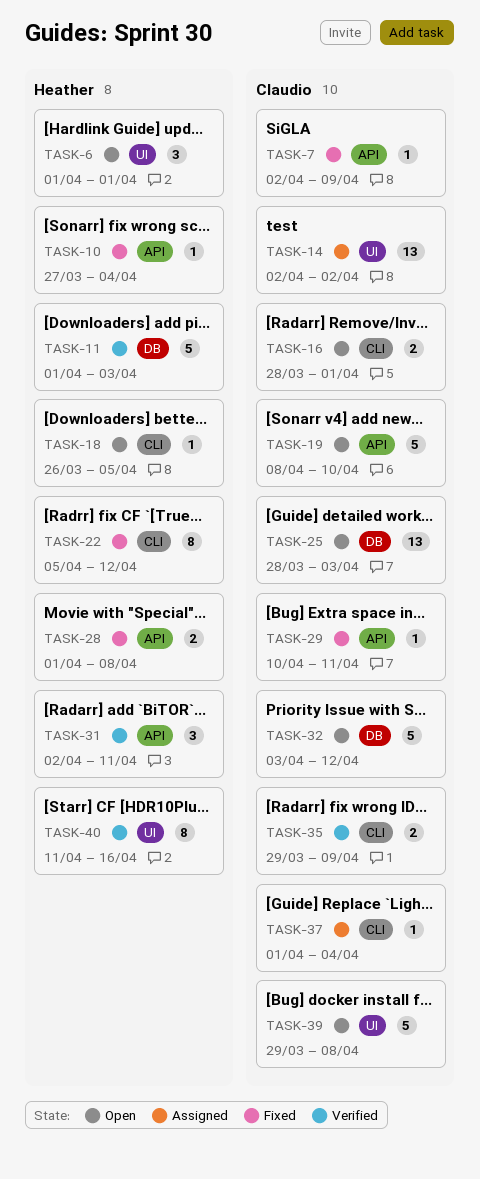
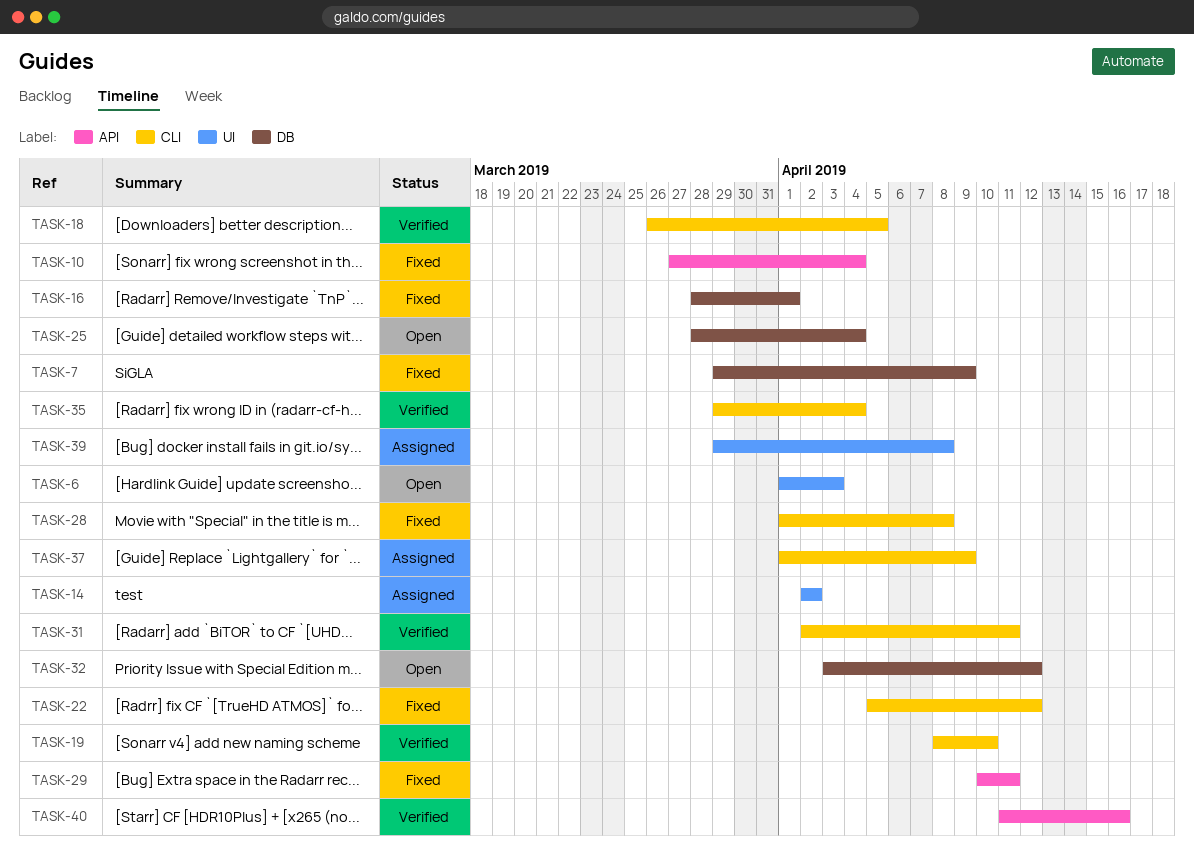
TASK-6, due: Apr 1 -> Apr 3
TASK-7, label: API -> DB
TASK-7, start: Apr 2 -> Mar 29
TASK-11: present -> none
TASK-16, status: Open -> Fixed
TASK-16, label: CLI -> DB
TASK-18, status: Open -> Verified
TASK-19, status: Open -> Verified
TASK-19, label: API -> CLI
TASK-25, due: Apr 3 -> Apr 4
TASK-28, label: API -> CLI
TASK-31, label: API -> CLI
TASK-35, due: Apr 9 -> Apr 4
TASK-37, due: Apr 4 -> Apr 9
TASK-39, status: Open -> Assigned
TASK-40, label: UI -> API

